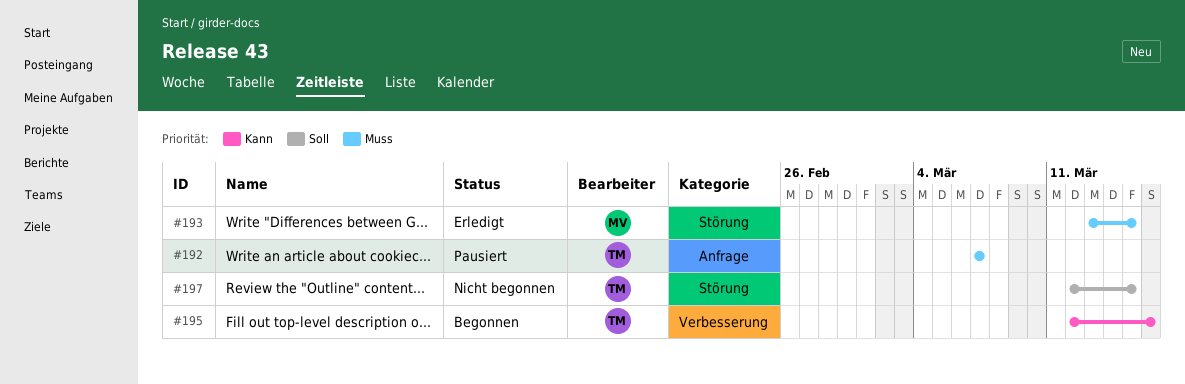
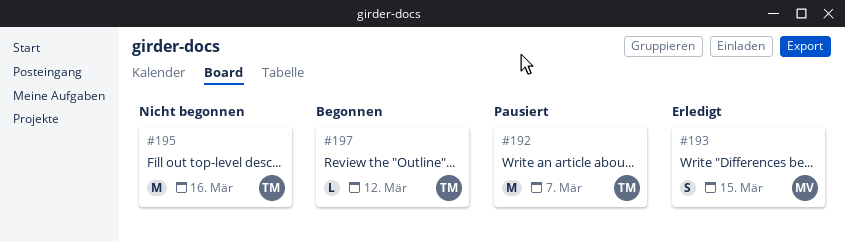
#195, status: Begonnen -> Nicht begonnen
#197, status: Nicht begonnen -> Begonnen
#197, due: Mar 15 -> Mar 12

